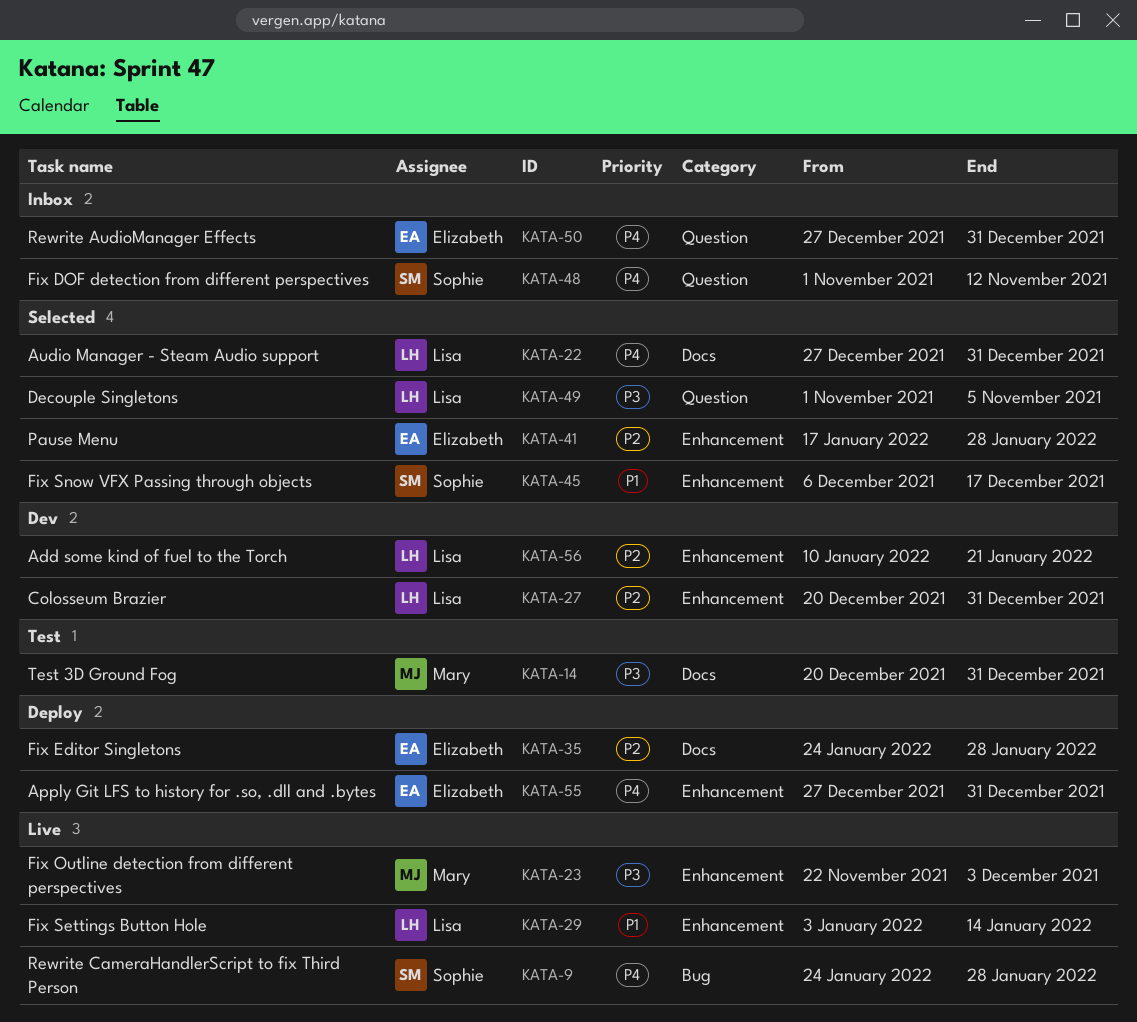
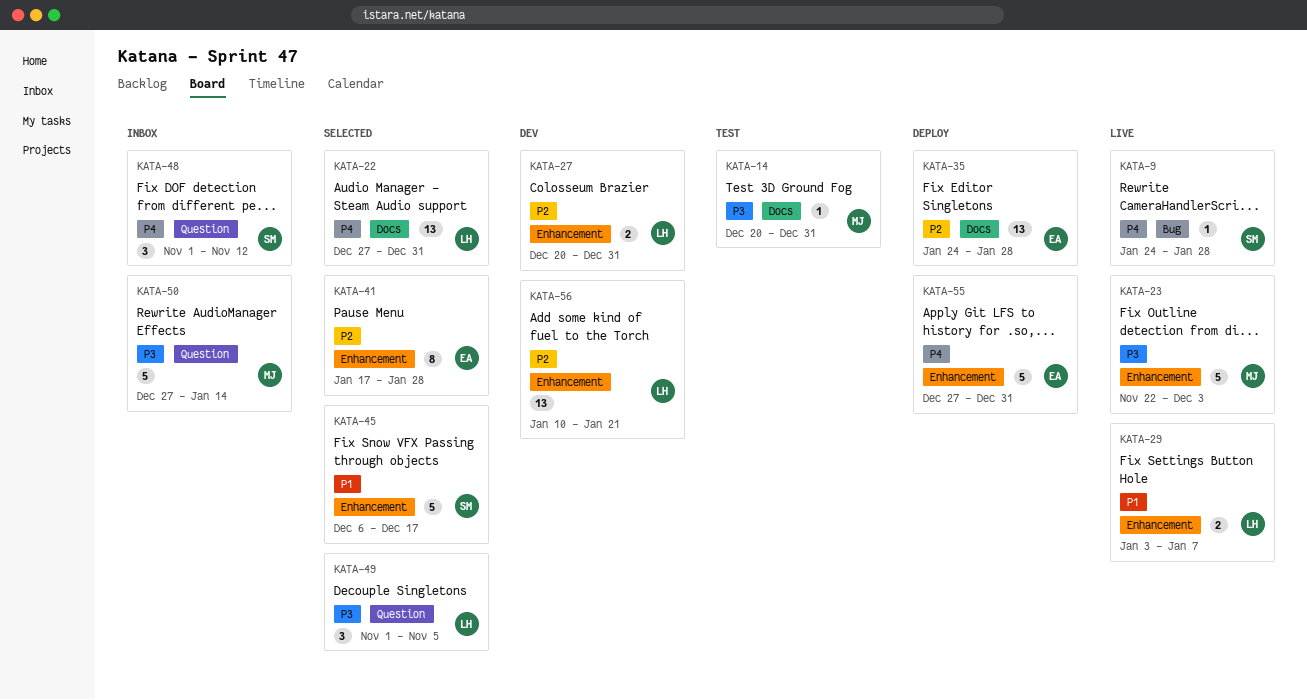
KATA-29, due: Jan 14 -> Jan 7
KATA-50, owner: Elizabeth -> Mary
KATA-50, priority: P4 -> P3
KATA-50, due: Dec 31 -> Jan 14

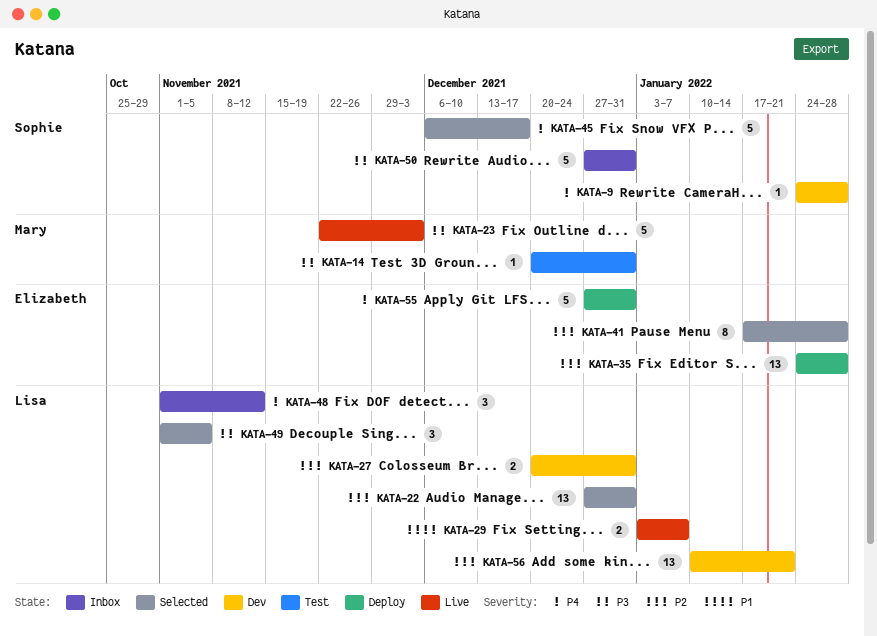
KATA-9, status: Live -> Dev
KATA-22, priority: P4 -> P2
KATA-45, priority: P1 -> P4
KATA-48, owner: Sophie -> Lisa
KATA-50, owner: Mary -> Sophie
KATA-50, due: Jan 14 -> Dec 31

